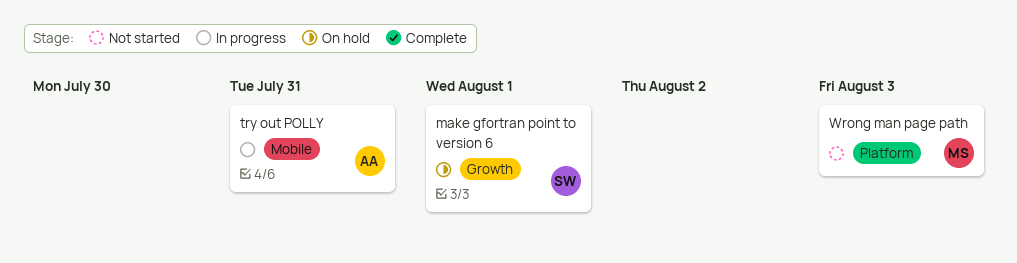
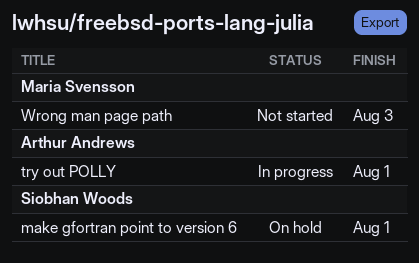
try out POLLY, due: Jul 31 -> Aug 1

